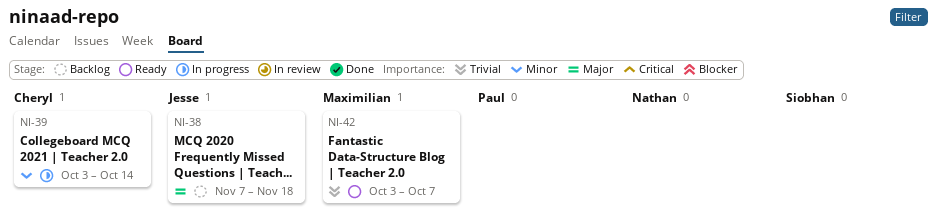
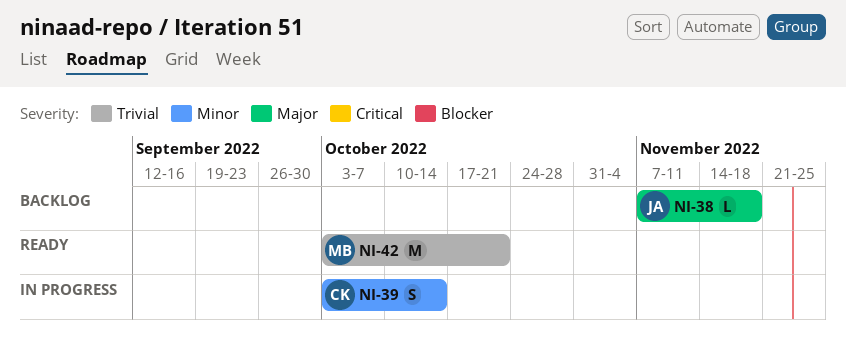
NI-42, due: Oct 7 -> Oct 21

